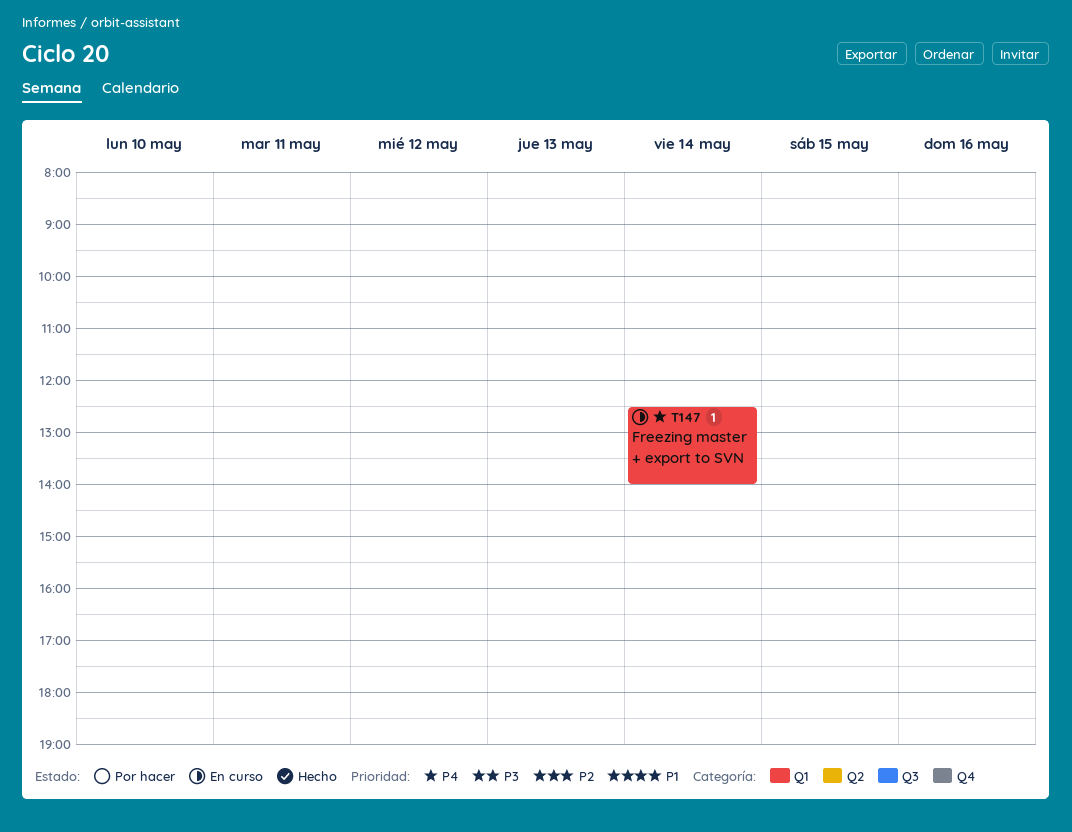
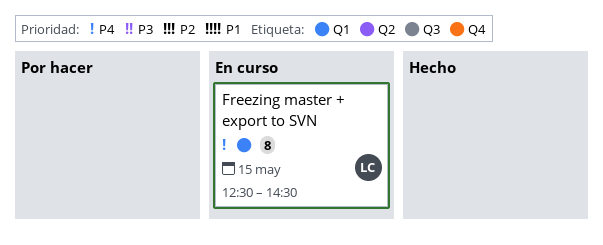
Freezing master + export to SVN, estimate: 1 -> 8
Freezing master + export to SVN, day: May 14 -> May 15
Freezing master + export to SVN, ends: 14:00 -> 14:30

